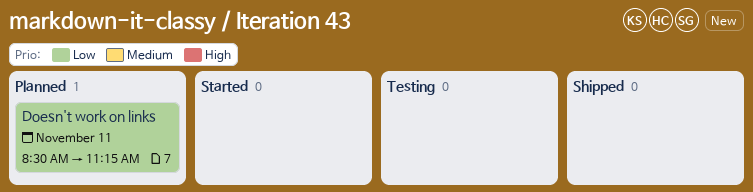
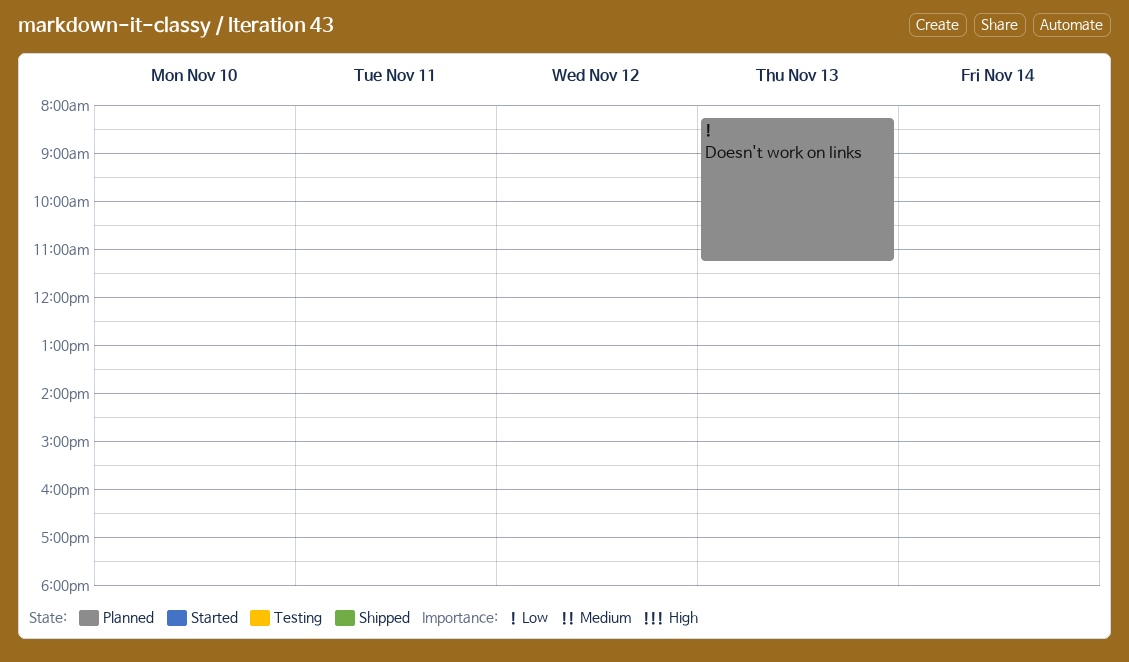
Doesn't work on links, day: Nov 11 -> Nov 13
Doesn't work on links, begins: 08:30 -> 08:15

